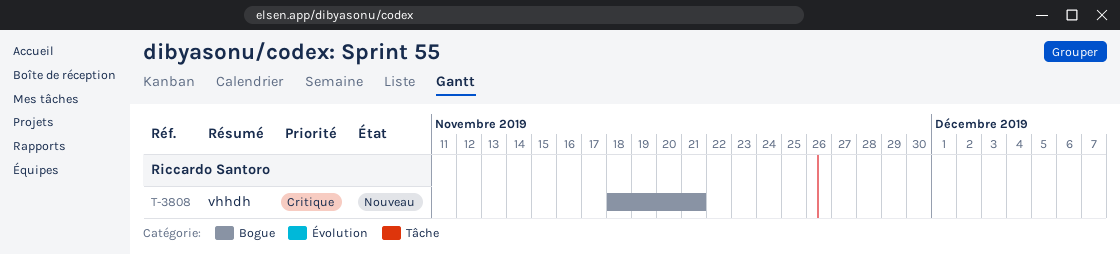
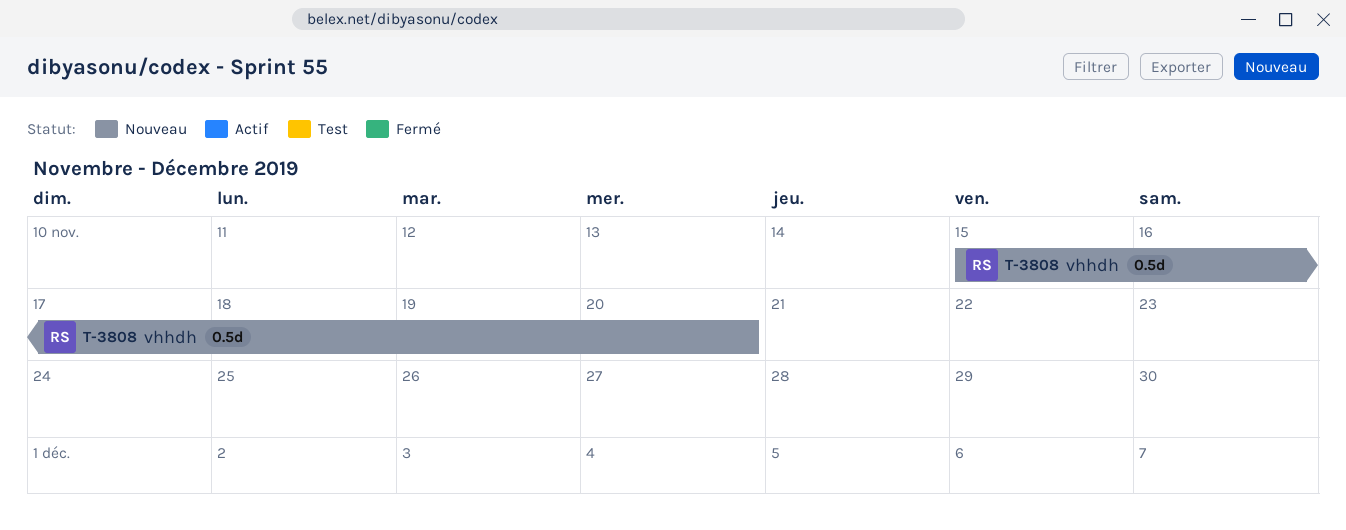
T-3808, start: Nov 18 -> Nov 15
T-3808, due: Nov 21 -> Nov 20

